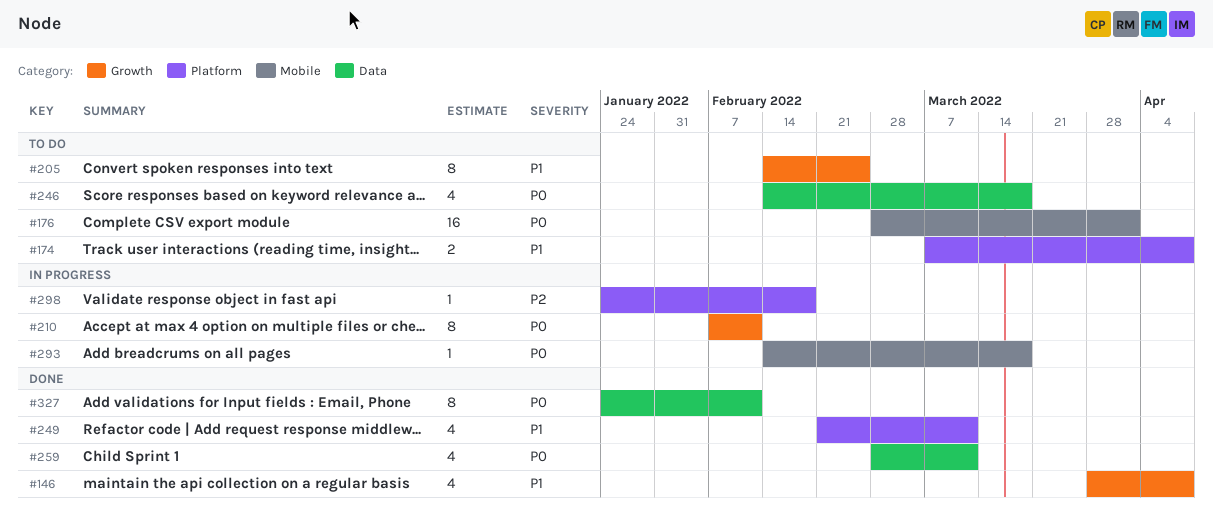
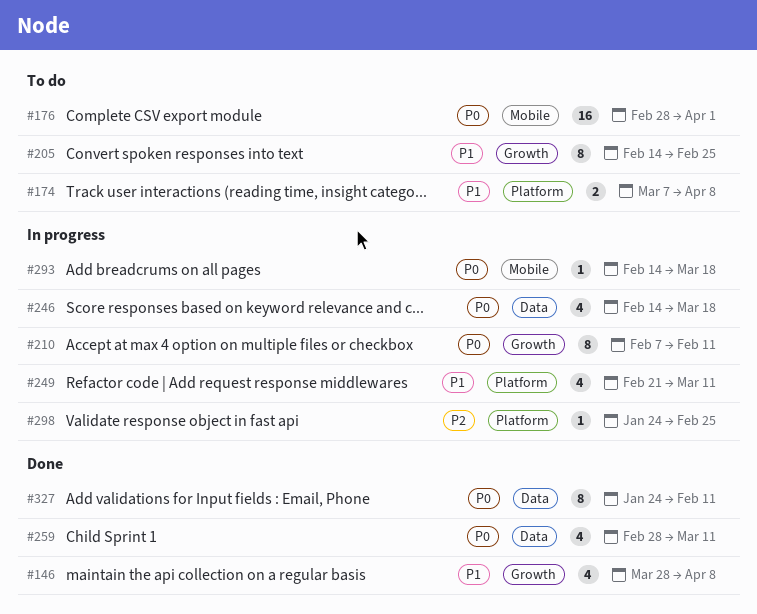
#246, status: To do -> In progress
#249, status: Done -> In progress
#298, due: Feb 18 -> Feb 25

